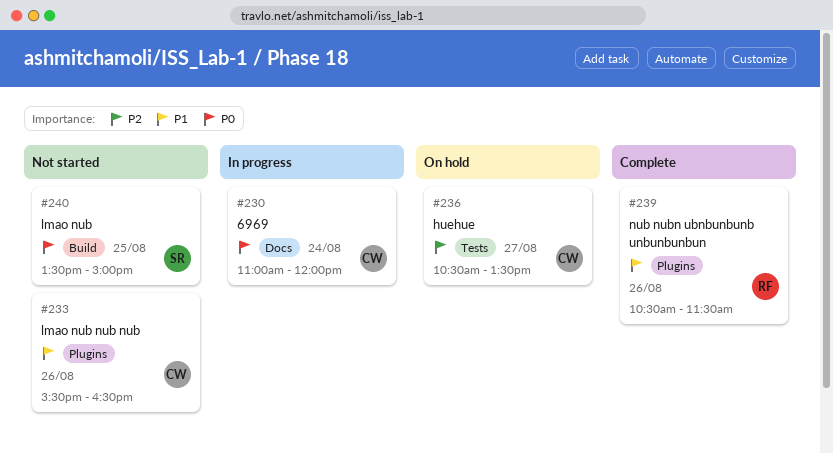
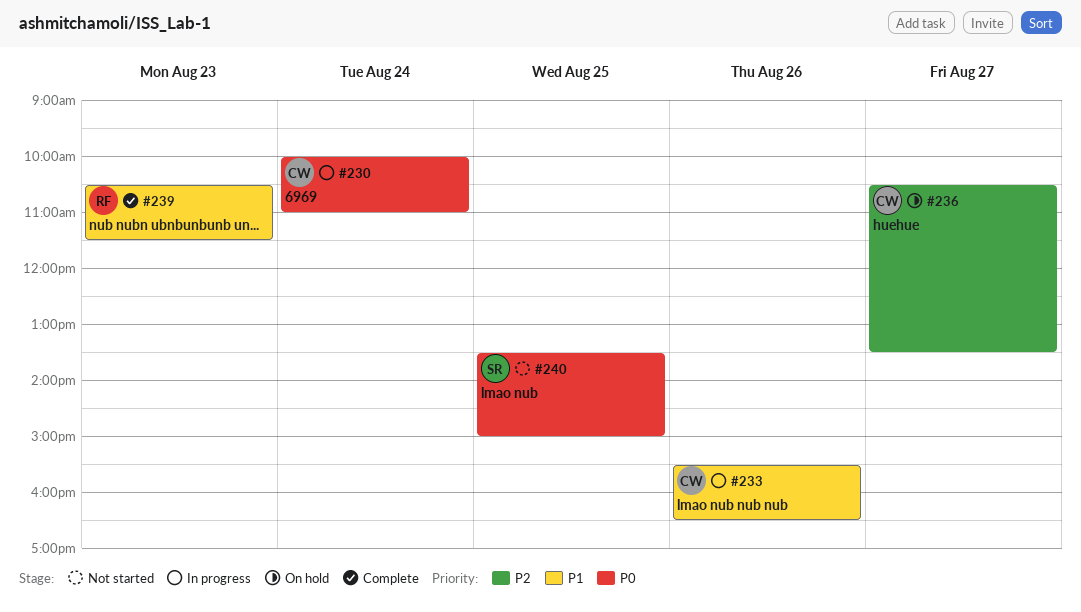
#230, begins: 11:00 -> 10:00
#230, ends: 12:00 -> 11:00
#233, status: Not started -> In progress
#239, day: Aug 26 -> Aug 23

